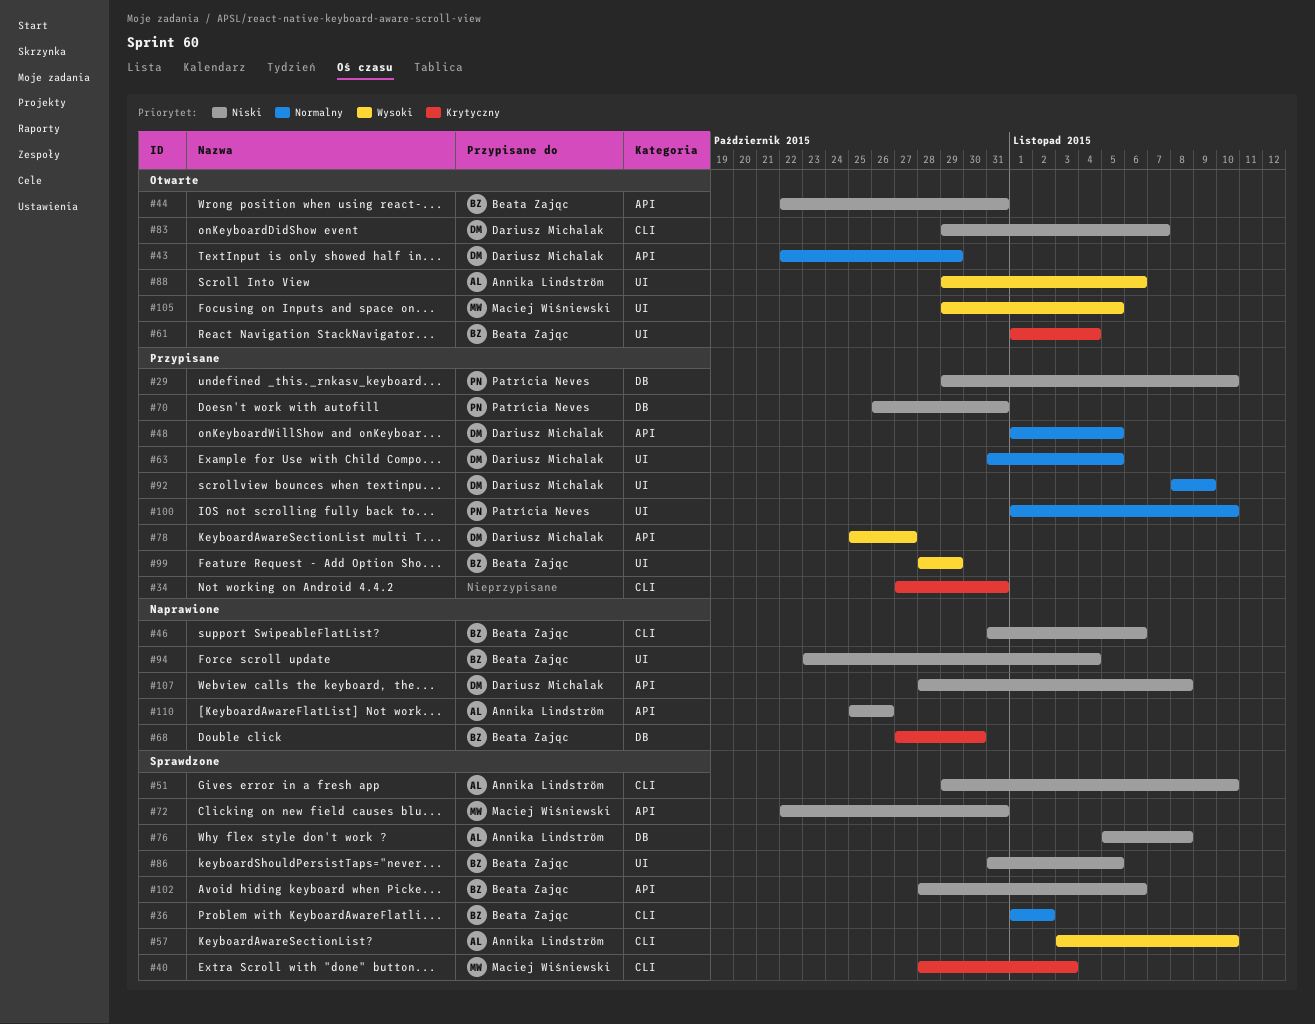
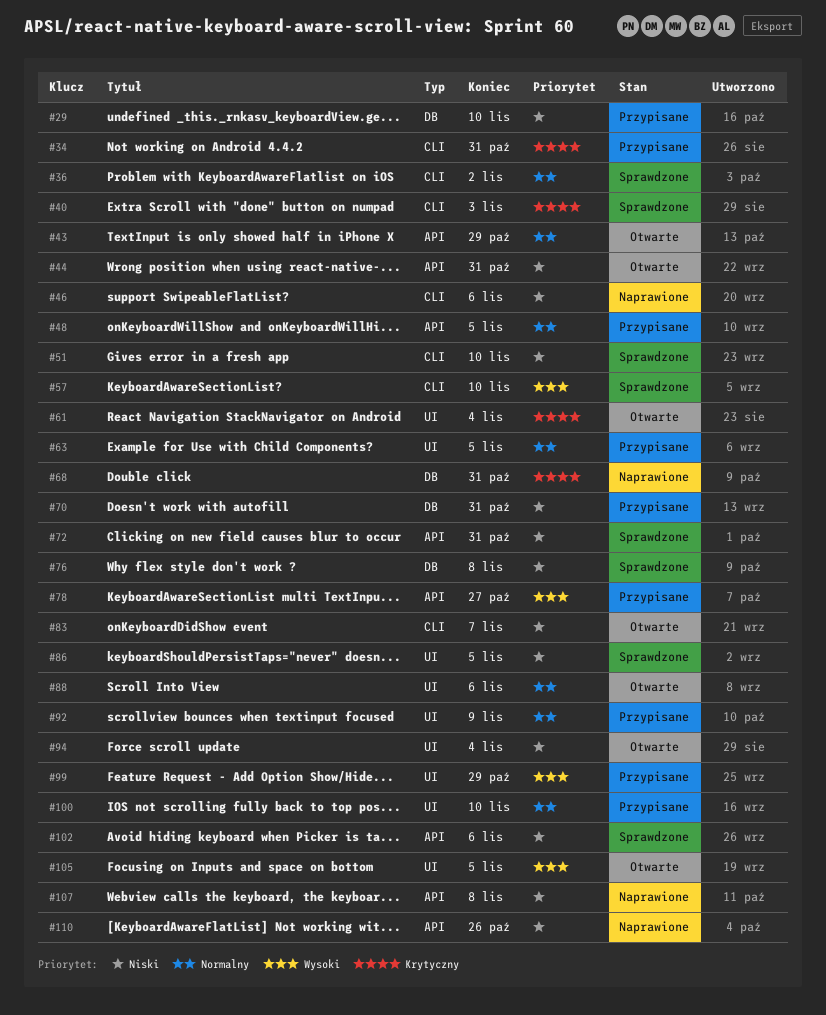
#68, due: Oct 30 -> Oct 31
#88, priority: Wysoki -> Normalny
#94, status: Naprawione -> Otwarte

